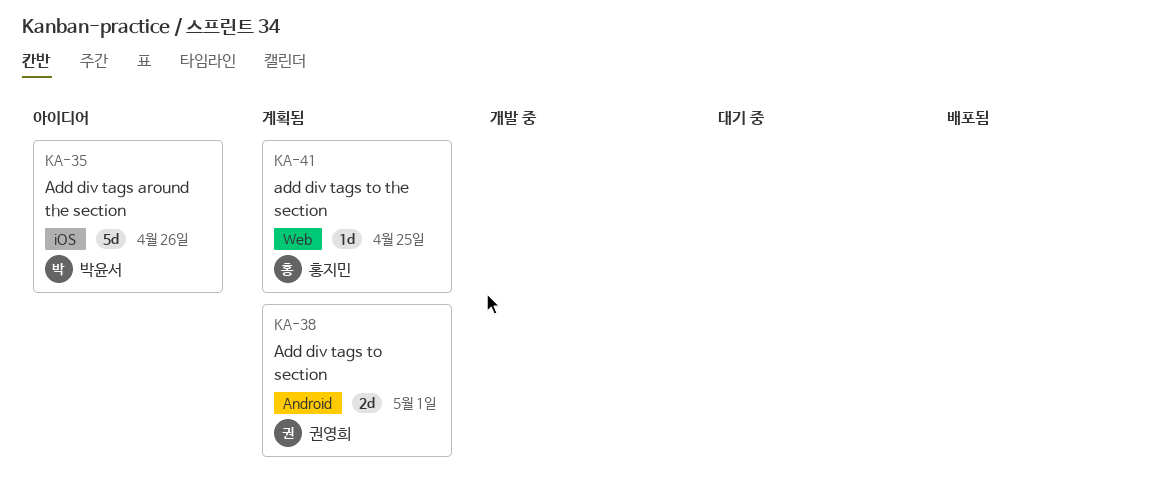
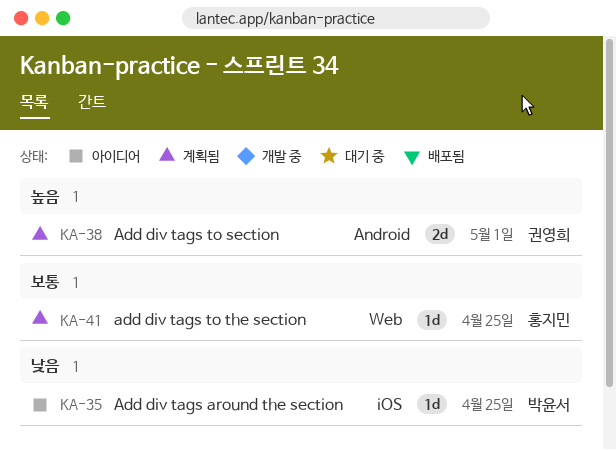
KA-35, estimate: 5d -> 1d
KA-35, due: Apr 26 -> Apr 25

